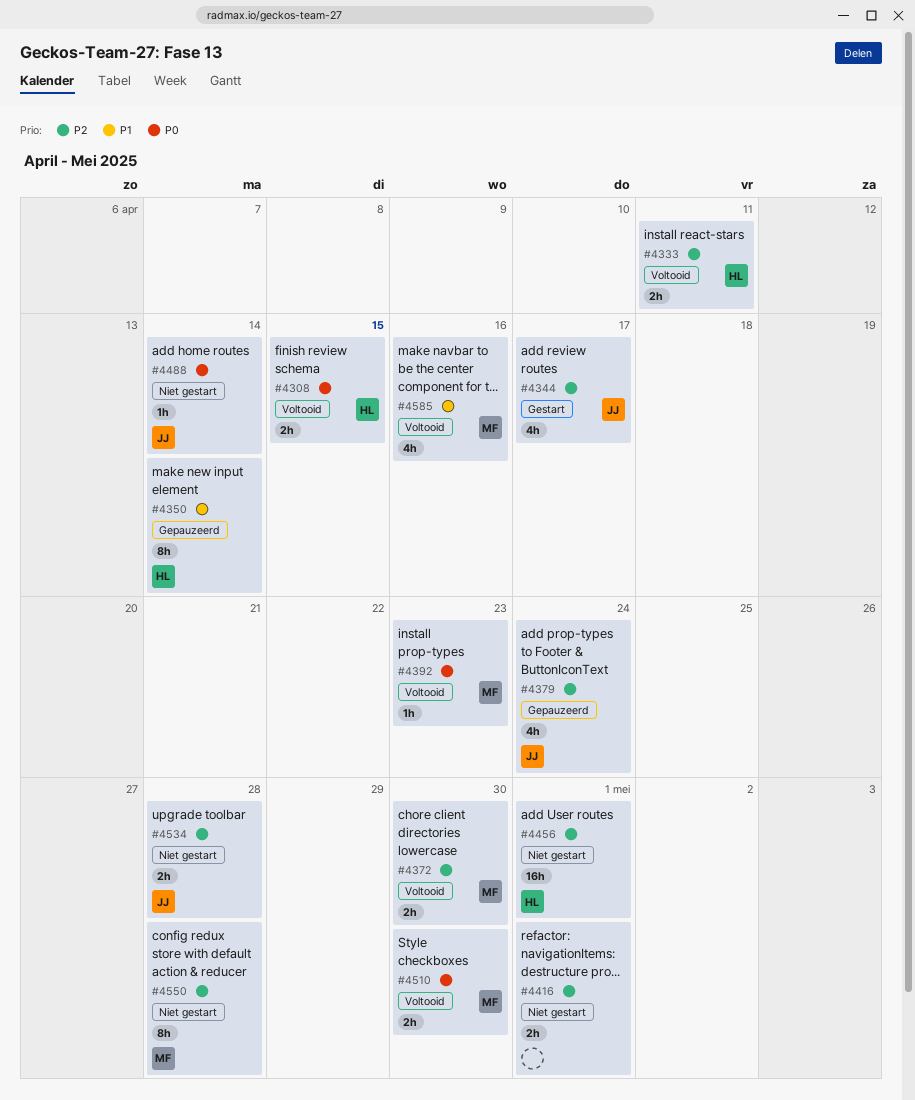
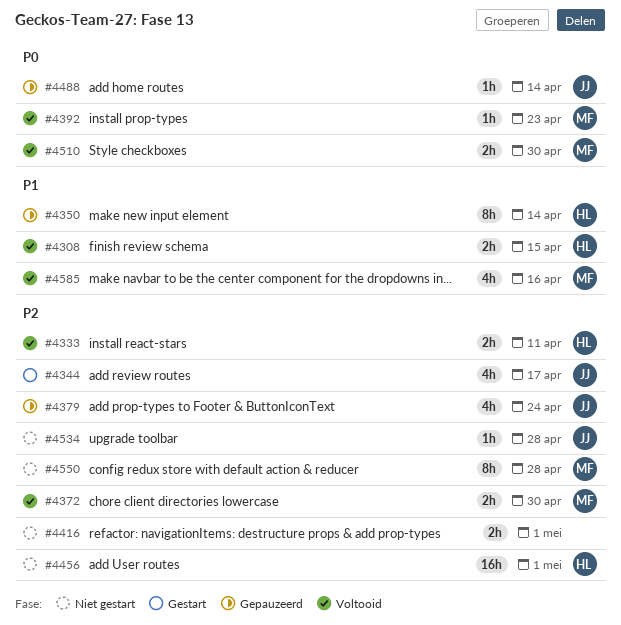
#4308, priority: P0 -> P1
#4488, status: Niet gestart -> Gepauzeerd
#4534, estimate: 2h -> 1h

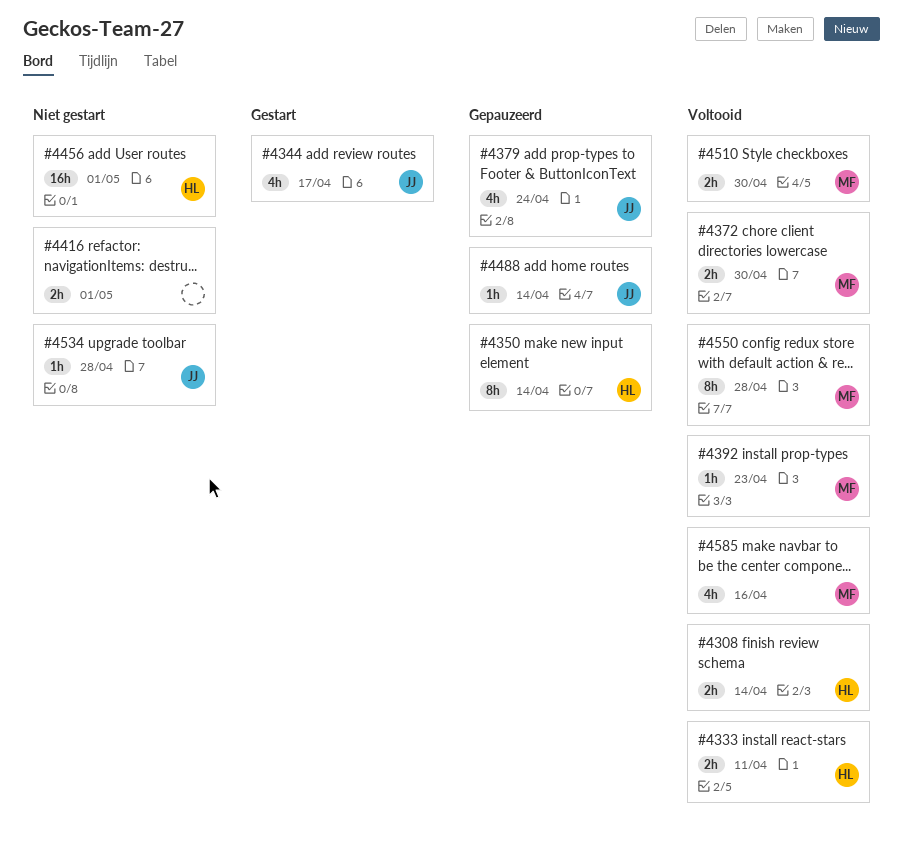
#4308, due: Apr 15 -> Apr 14
#4550, status: Niet gestart -> Voltooid

